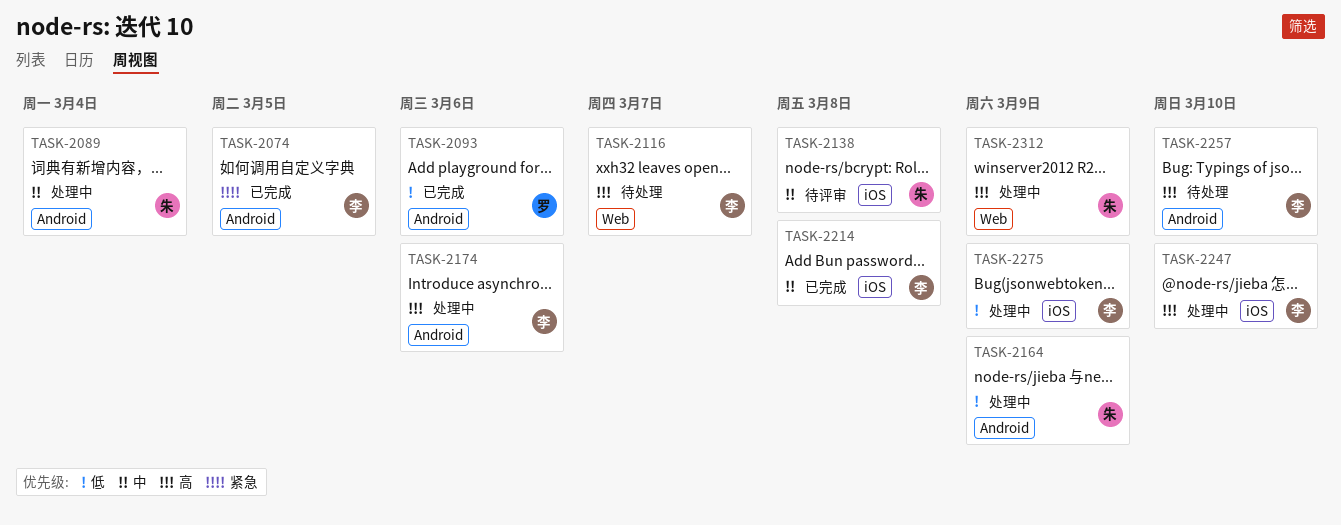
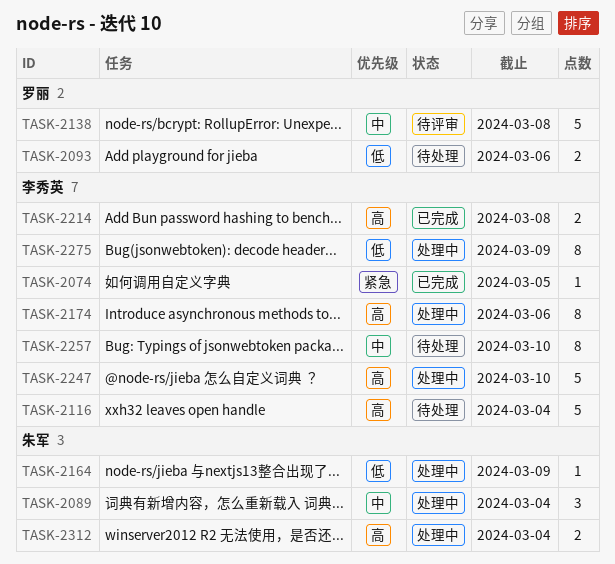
TASK-2093, status: 已完成 -> 待处理
TASK-2116, due: Mar 7 -> Mar 4
TASK-2138, owner: 朱军 -> 罗丽
TASK-2214, priority: 中 -> 高
TASK-2257, priority: 高 -> 中
TASK-2312, due: Mar 9 -> Mar 4

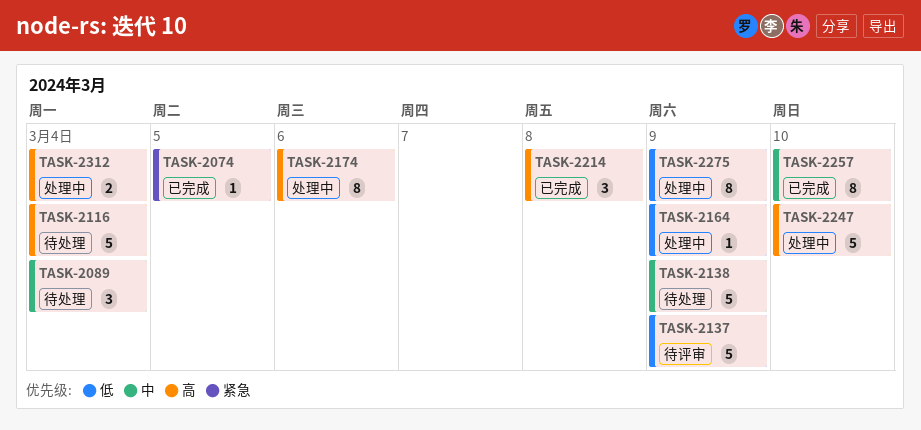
TASK-2089, status: 处理中 -> 待处理
TASK-2093: present -> none
TASK-2137: none -> present
TASK-2138, status: 待评审 -> 待处理
TASK-2138, due: Mar 8 -> Mar 9
TASK-2214, estimate: 2 -> 3
TASK-2257, status: 待处理 -> 已完成

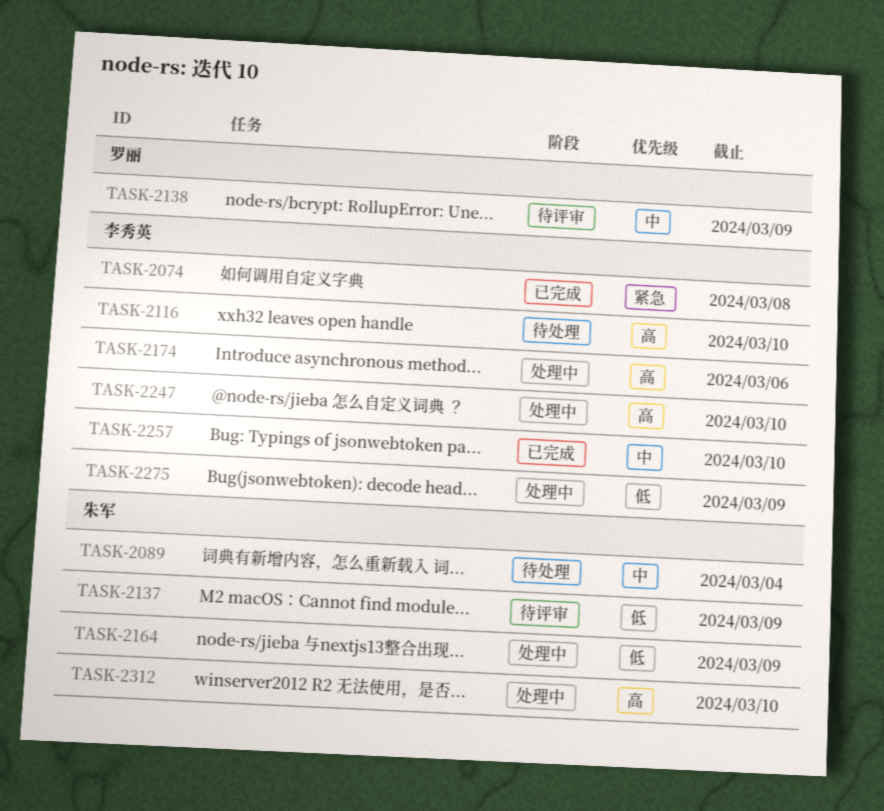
TASK-2074, due: Mar 5 -> Mar 8
TASK-2116, due: Mar 4 -> Mar 10
TASK-2138, status: 待处理 -> 待评审
TASK-2214: present -> none
TASK-2312, due: Mar 4 -> Mar 10

